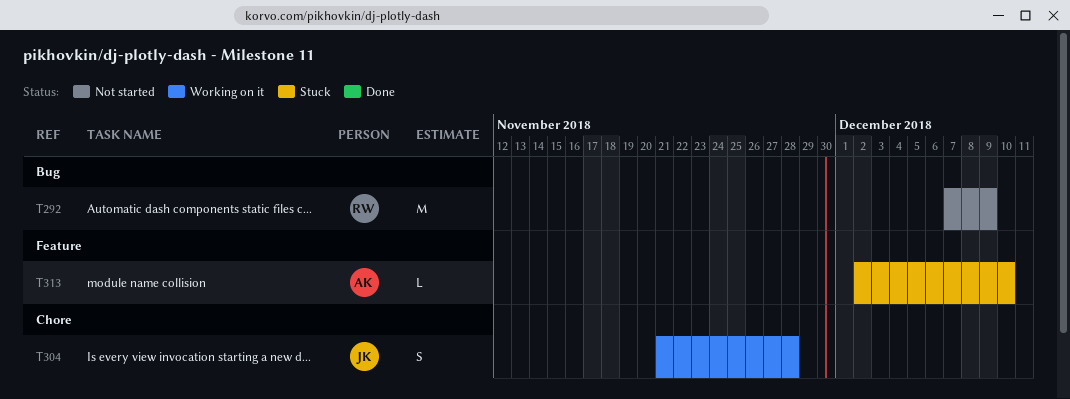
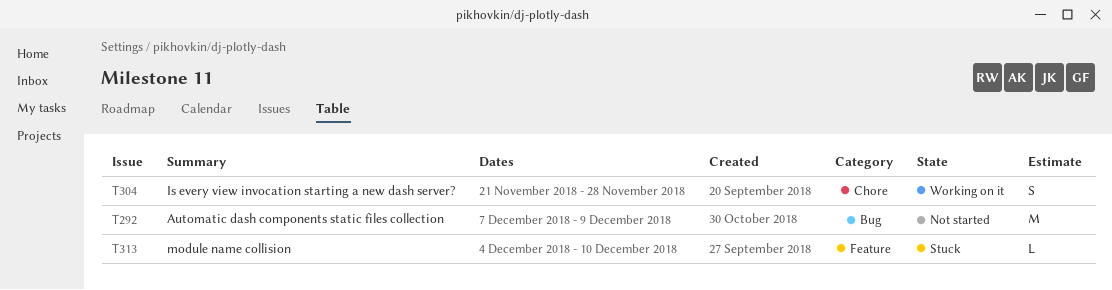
T313, start: Dec 2 -> Dec 4

